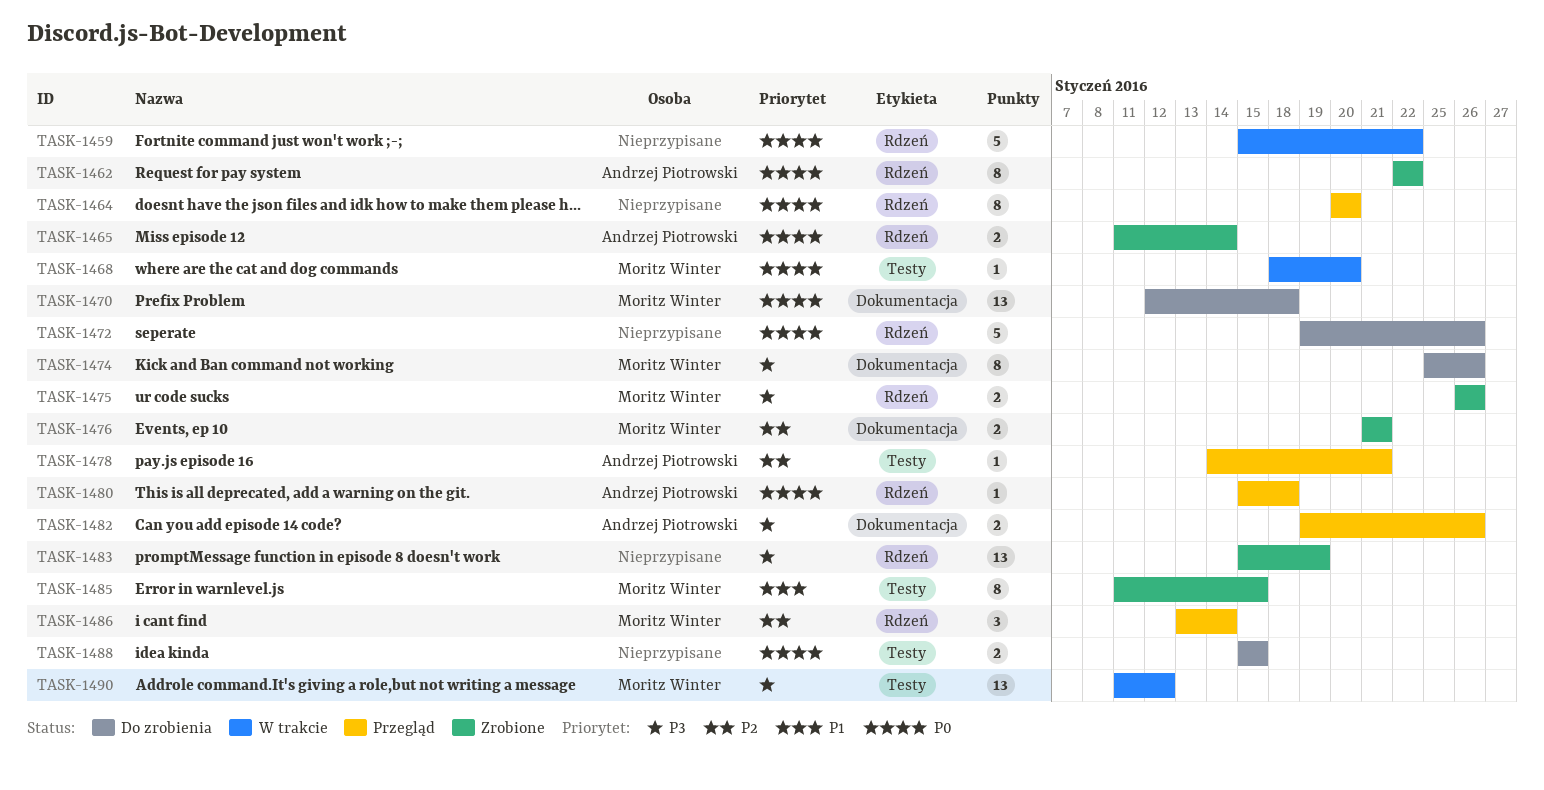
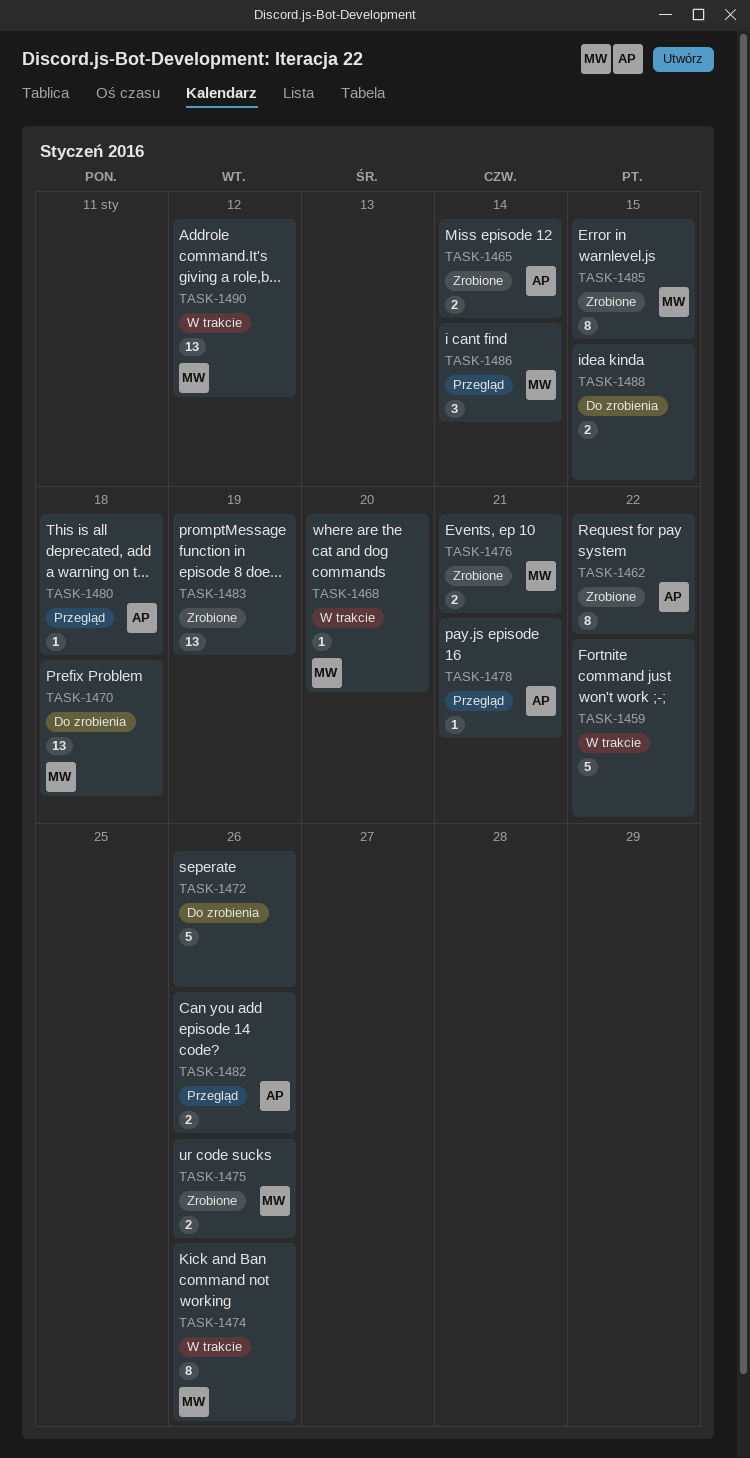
TASK-1464: present -> none
TASK-1474, status: Do zrobienia -> W trakcie

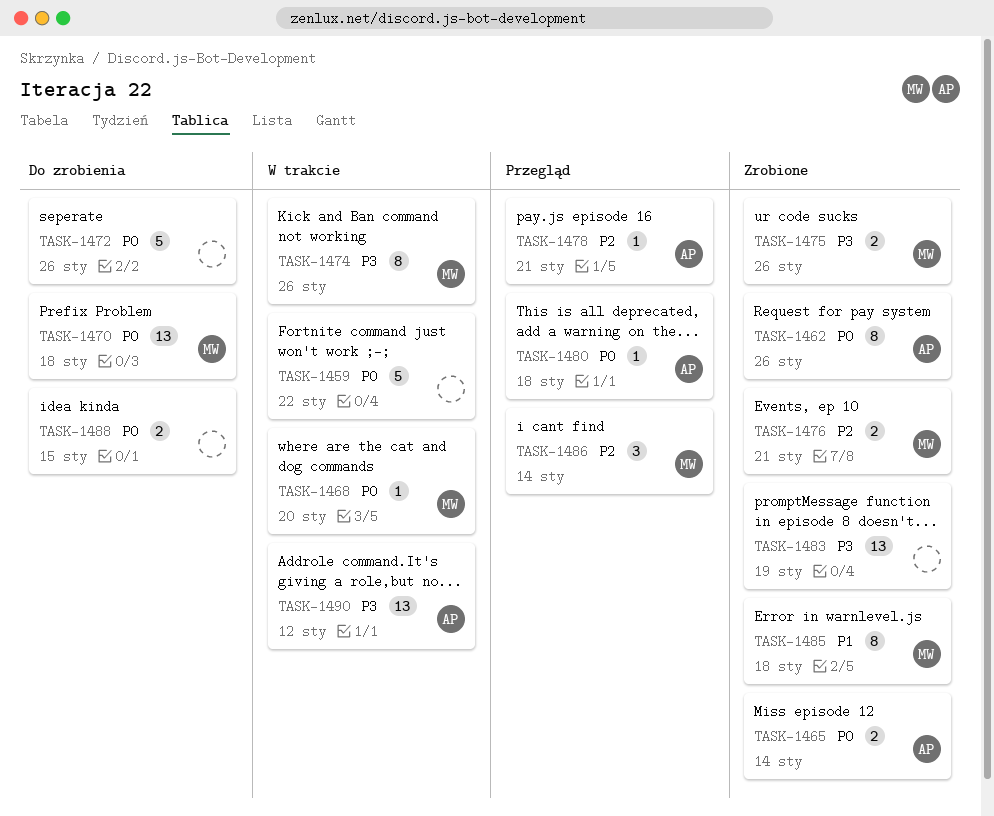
TASK-1462, due: Jan 22 -> Jan 26
TASK-1482: present -> none
TASK-1485, due: Jan 15 -> Jan 18
TASK-1490, owner: MW -> AP

